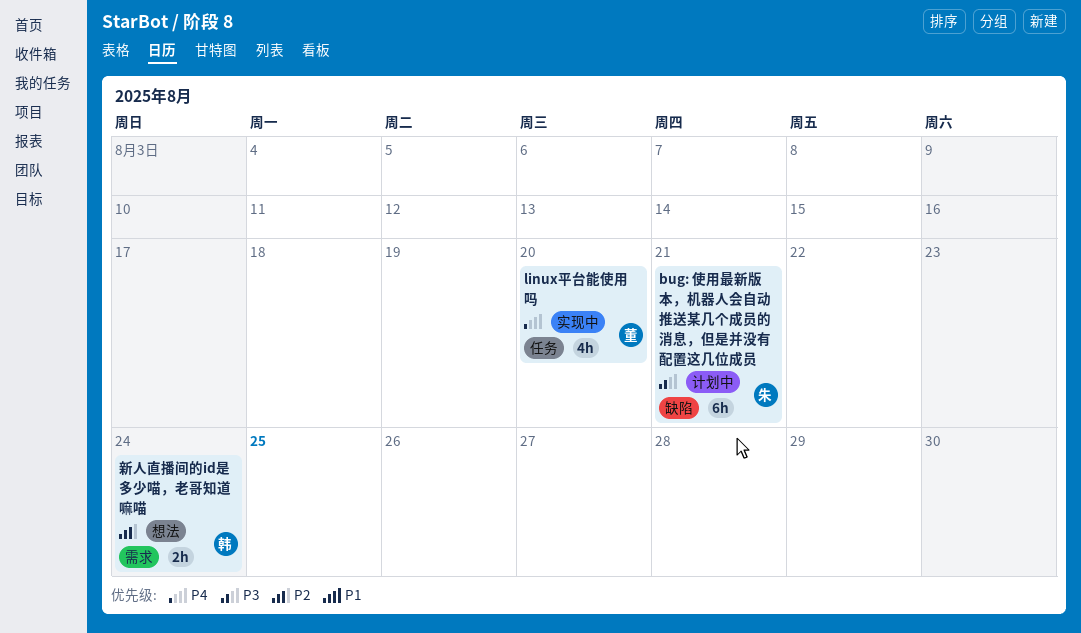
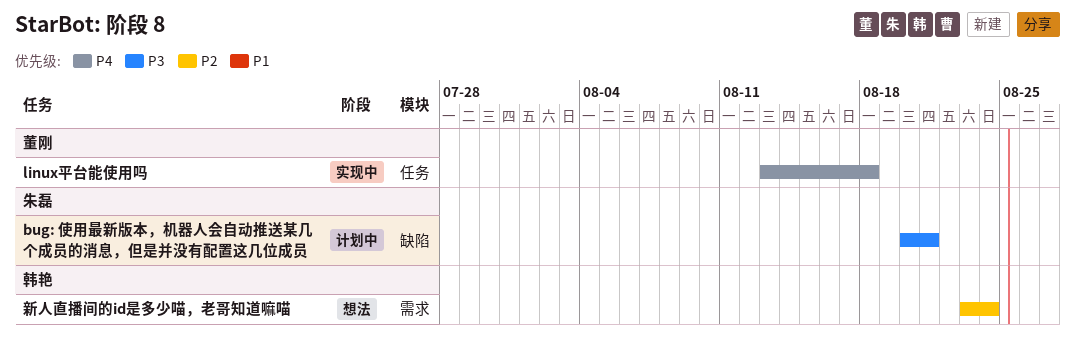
linux平台能使用吗, due: Aug 20 -> Aug 18

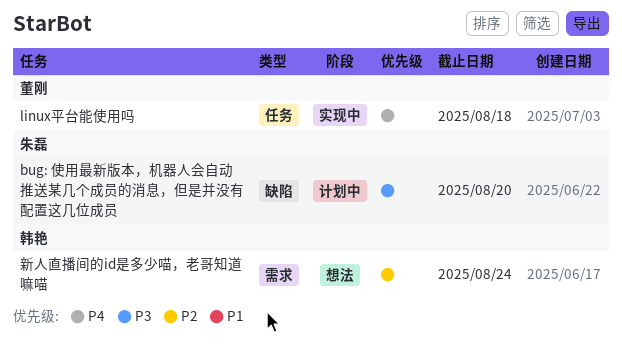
bug: 使用最新版本，机器人会自动推送某几个成员的消息，但是并没有配置这几位成员, due: Aug 21 -> Aug 20

